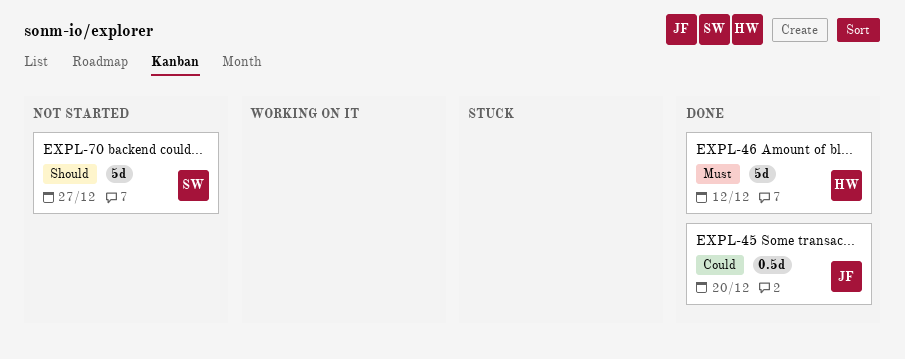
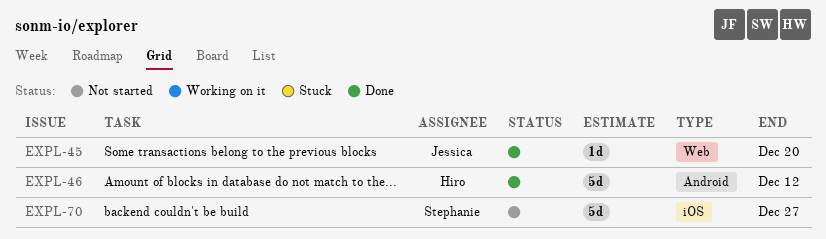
EXPL-45, estimate: 0.5d -> 1d

